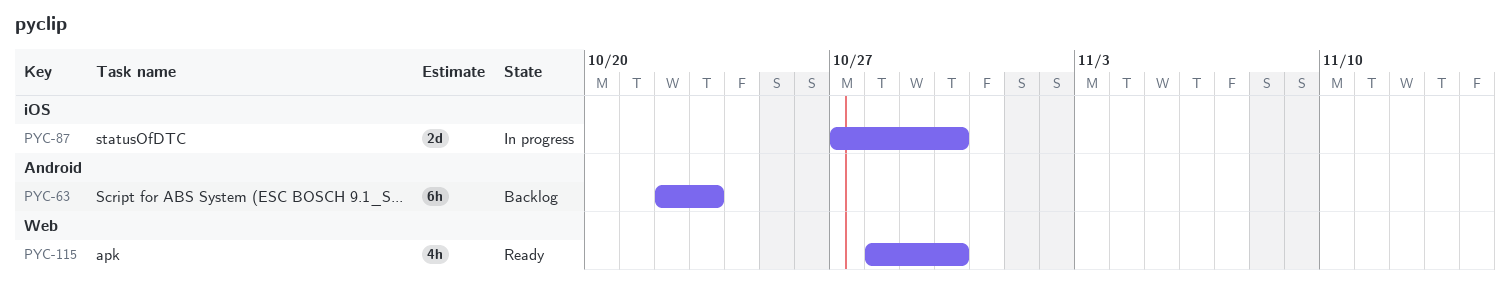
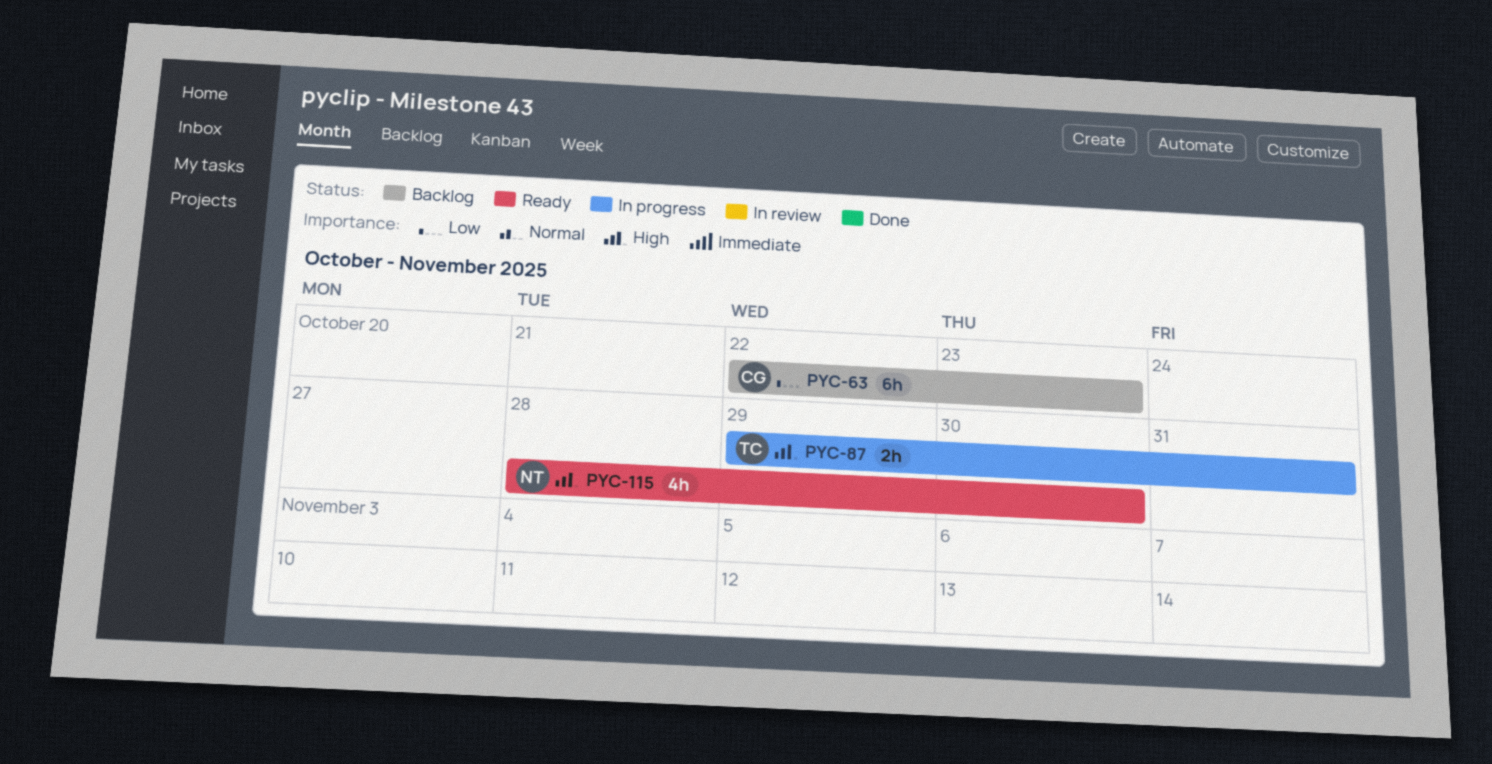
PYC-87, estimate: 2d -> 2h
PYC-87, start: Oct 27 -> Oct 29
PYC-87, due: Oct 30 -> Oct 31

